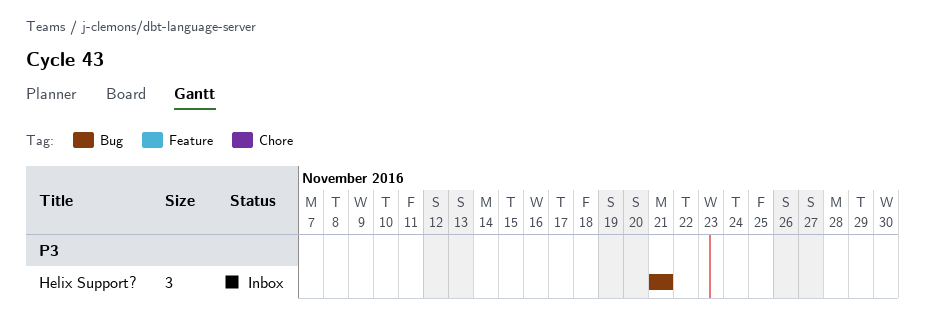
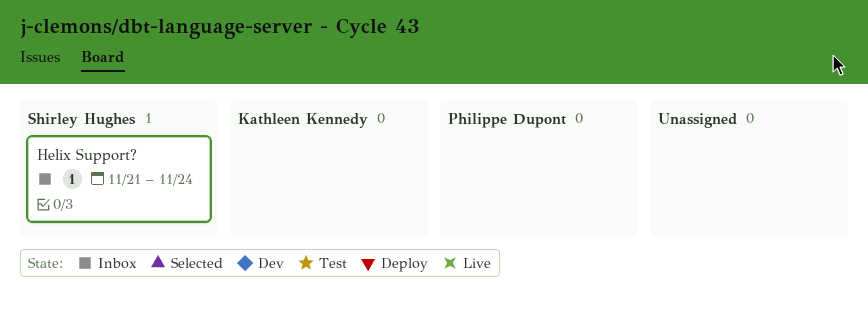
Helix Support?, estimate: 3 -> 1
Helix Support?, due: Nov 21 -> Nov 24

